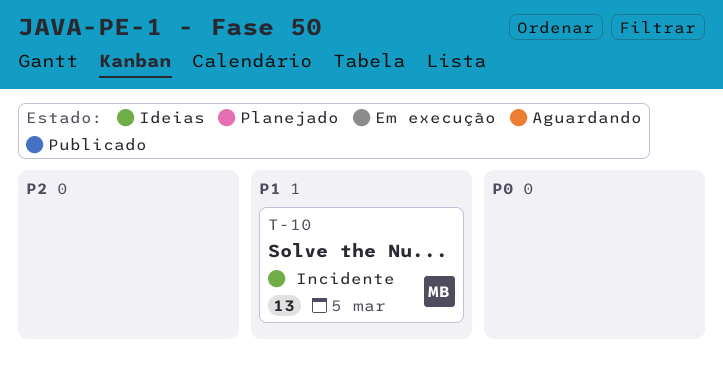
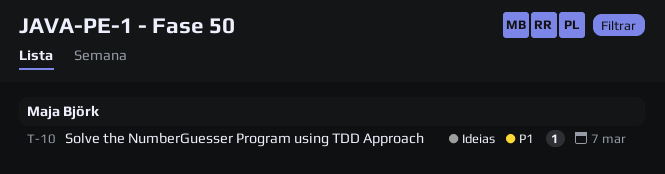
T-10, estimate: 13 -> 1
T-10, due: Mar 5 -> Mar 7

